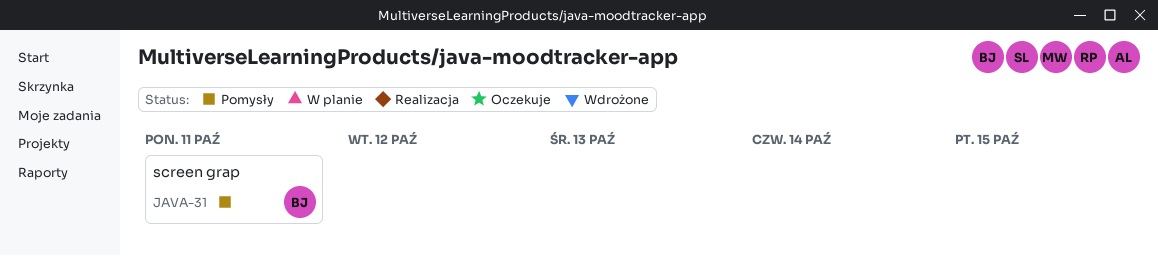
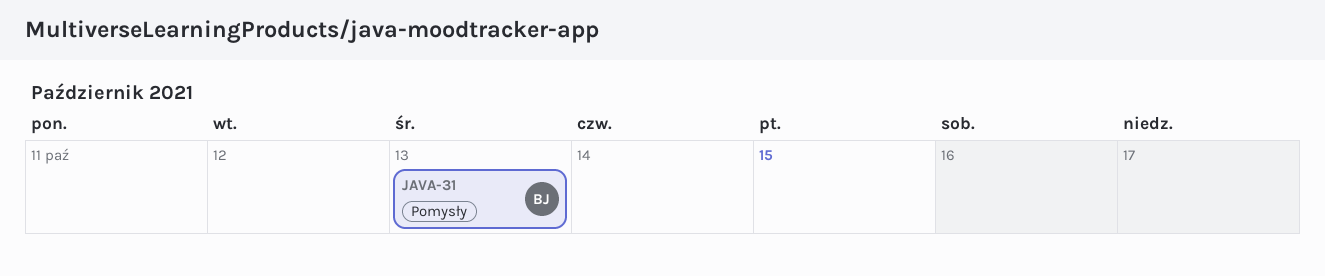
JAVA-31, due: Oct 11 -> Oct 13

